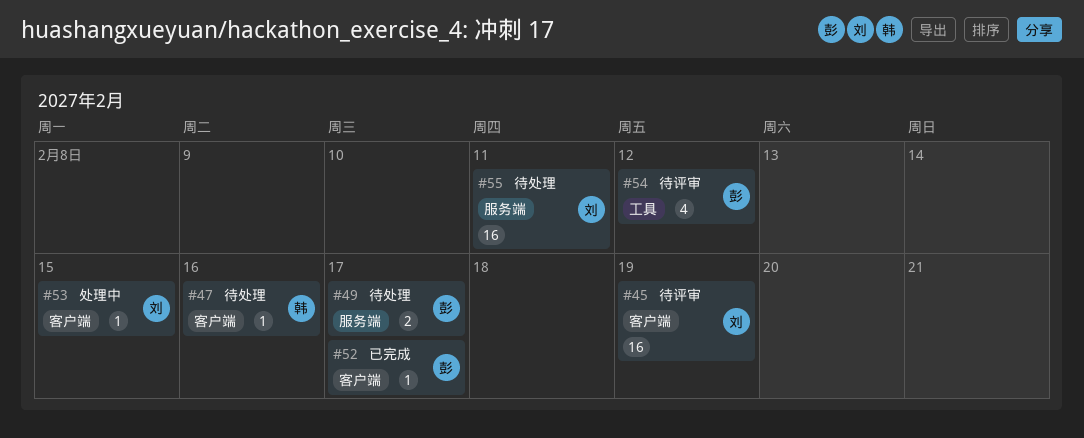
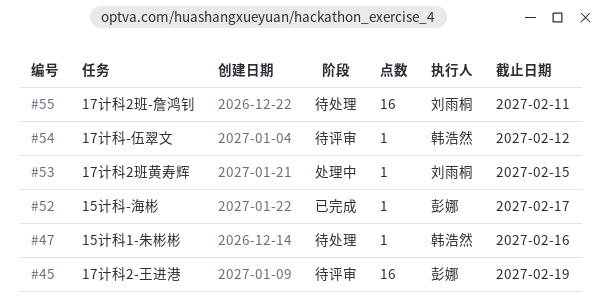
#45, owner: 刘雨桐 -> 彭娜
#49: present -> none
#54, owner: 彭娜 -> 韩浩然
#54, estimate: 4 -> 1

